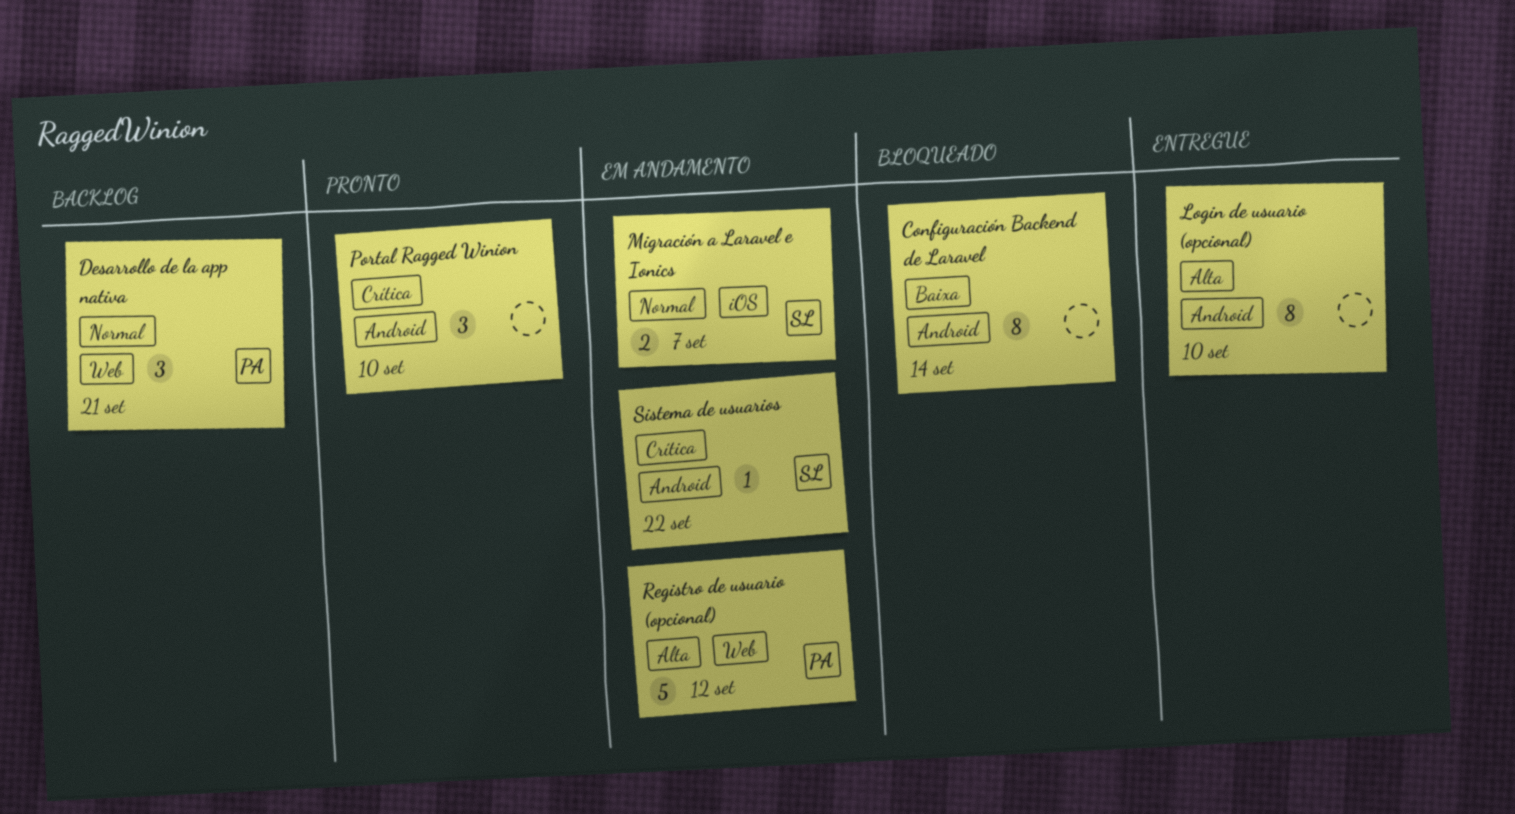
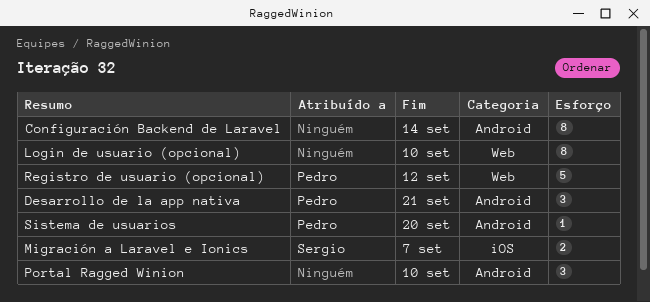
Desarrollo de la app nativa, label: Web -> Android
Login de usuario (opcional), label: Android -> Web
Sistema de usuarios, owner: Sergio -> Pedro
Sistema de usuarios, due: Sep 22 -> Sep 20

